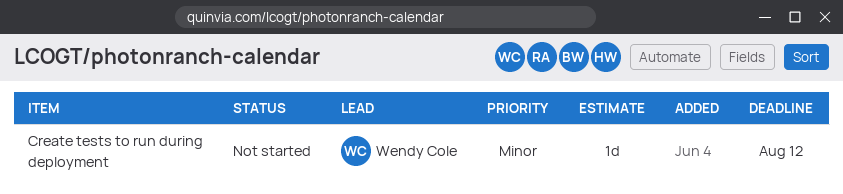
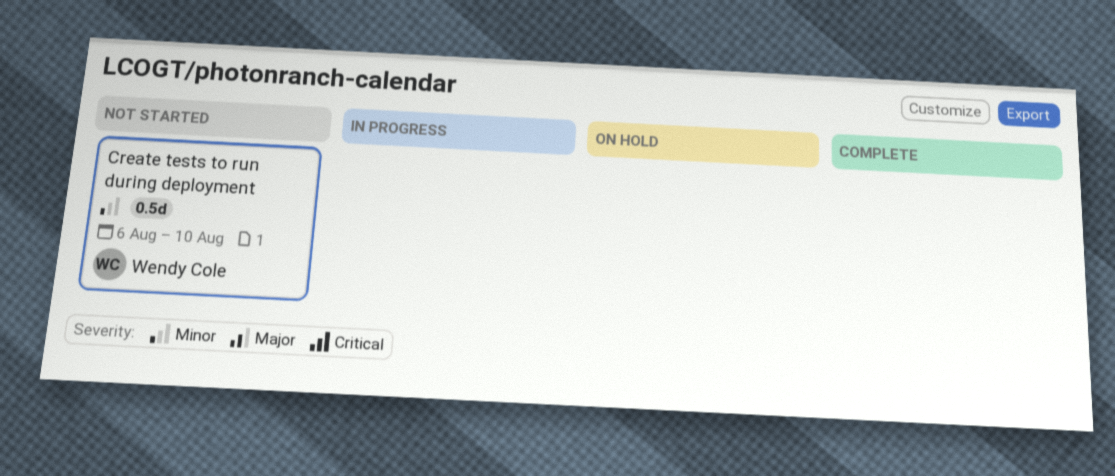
Create tests to run during deployment, estimate: 1d -> 0.5d
Create tests to run during deployment, due: Aug 12 -> Aug 10

